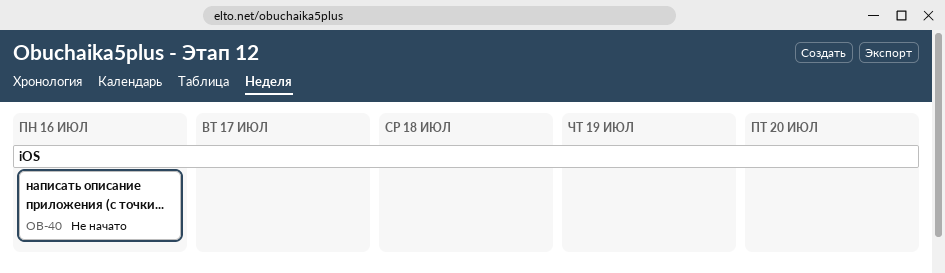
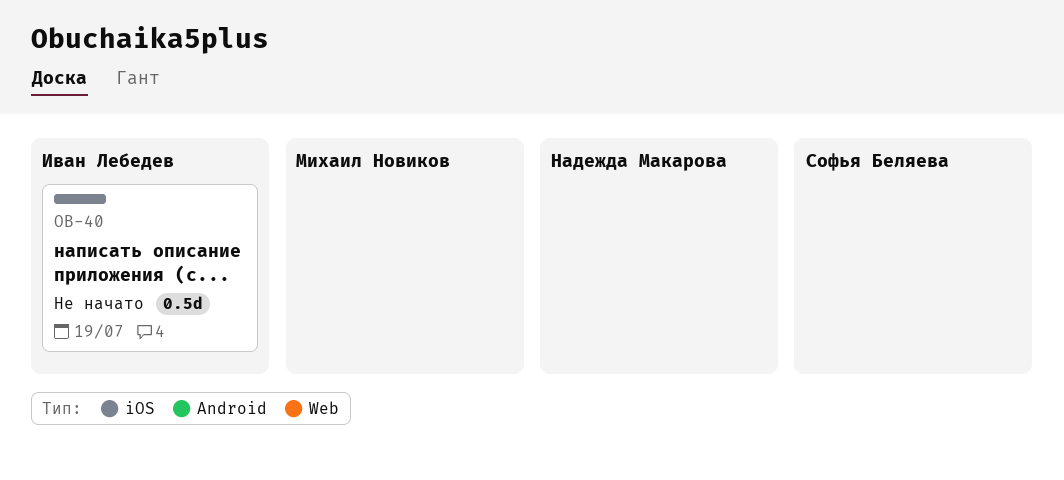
OB-40, due: Jul 16 -> Jul 19

